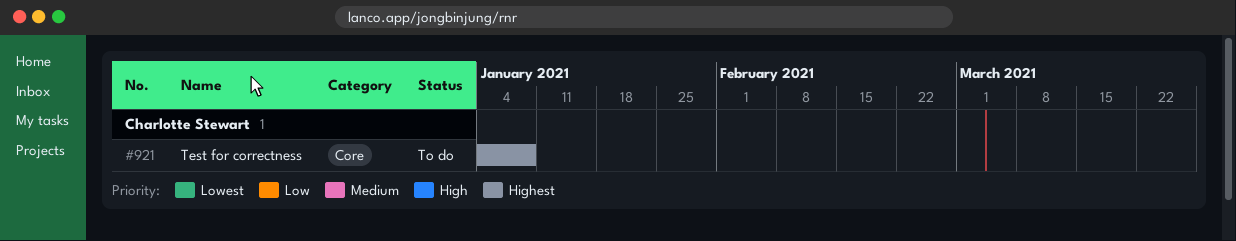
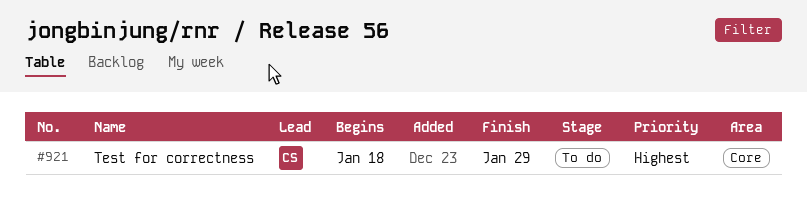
#921, start: Jan 4 -> Jan 18
#921, due: Jan 8 -> Jan 29

